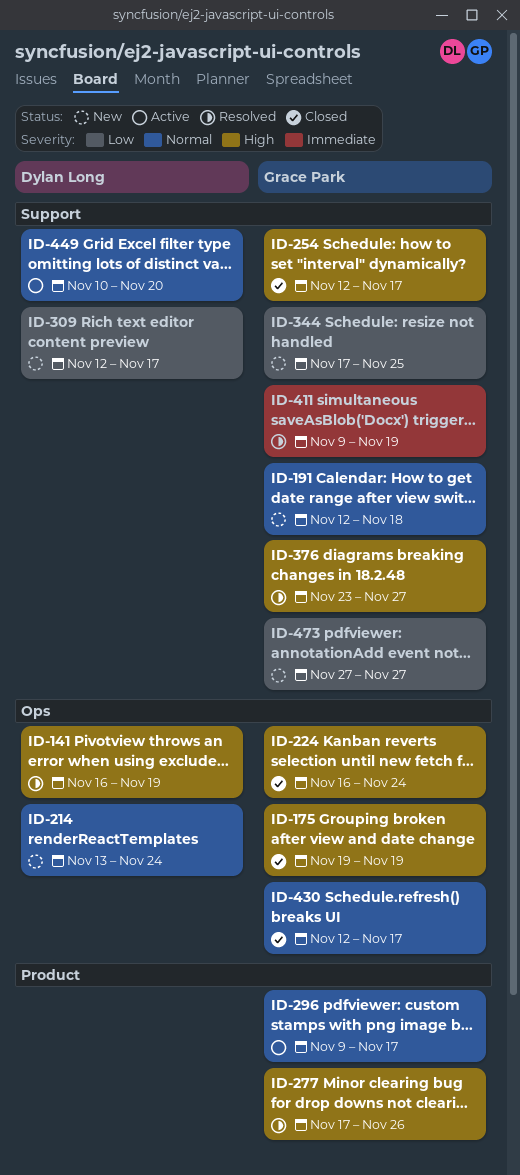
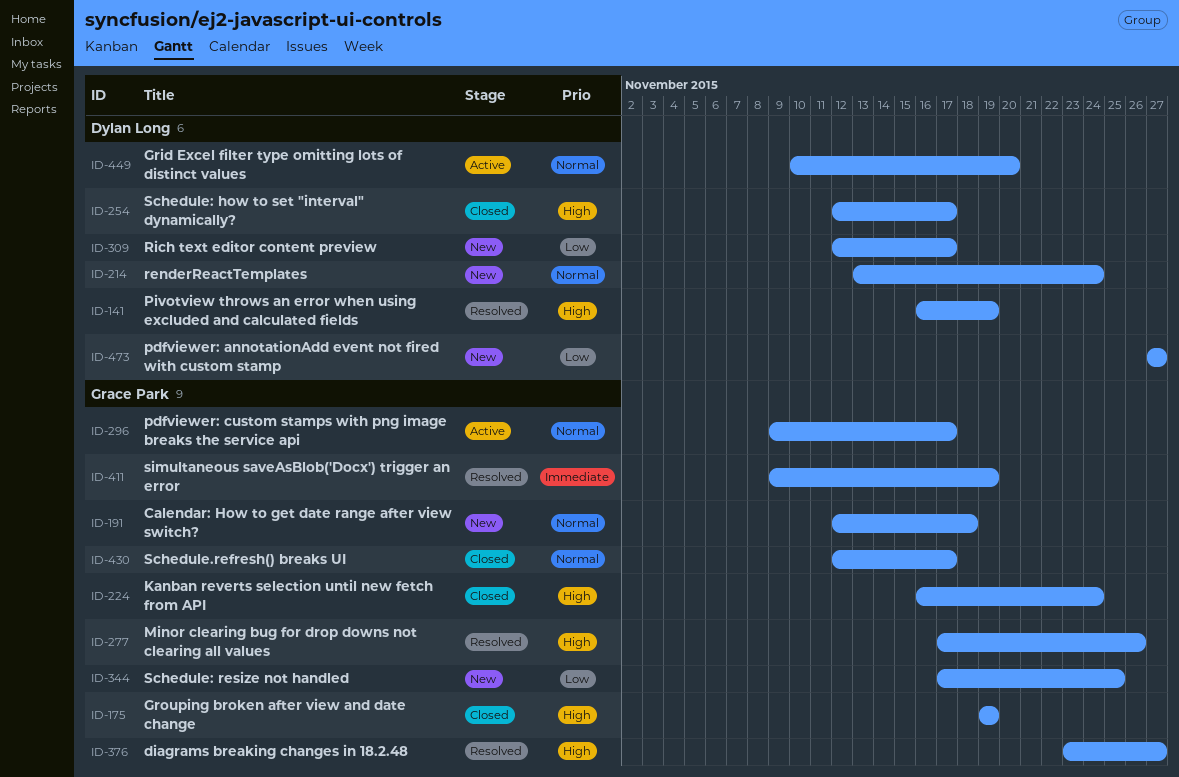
ID-254, owner: Grace Park -> Dylan Long
ID-473, owner: Grace Park -> Dylan Long

